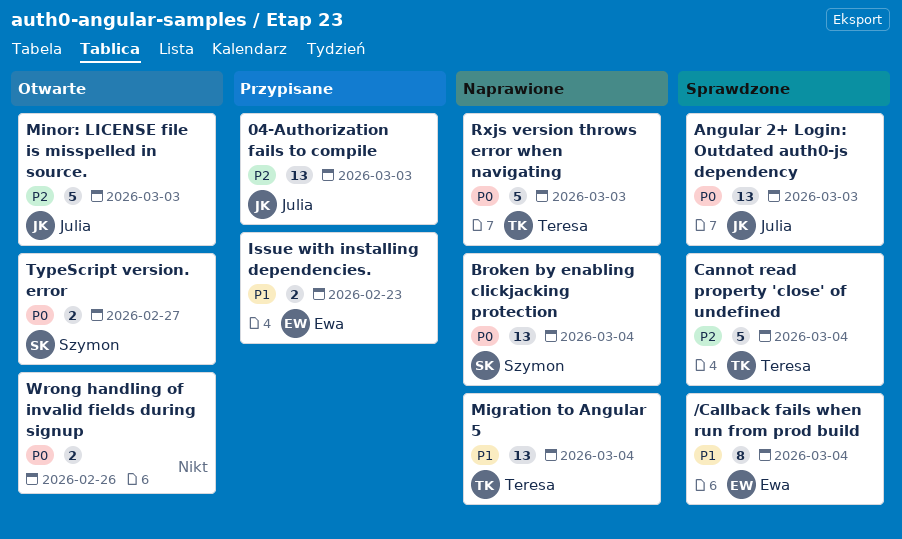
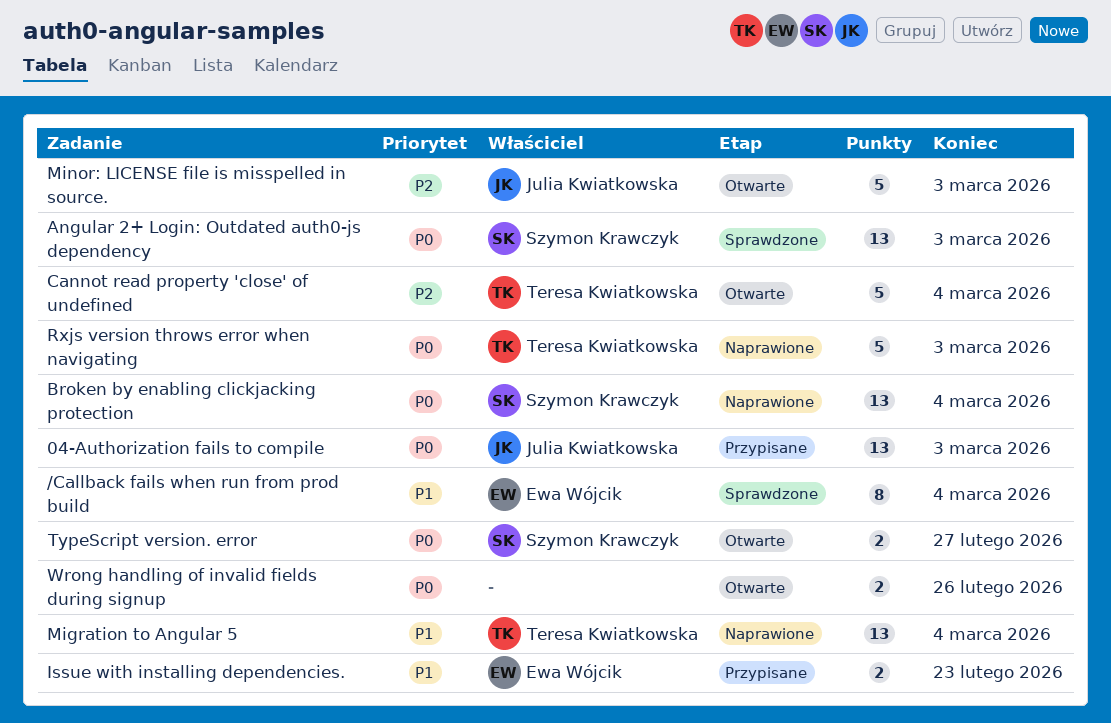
04-Authorization fails to compile, priority: P2 -> P0
Angular 2+ Login: Outdated auth0-js dependency, owner: Julia Kwiatkowska -> Szymon Krawczyk
Cannot read property 'close' of undefined, status: Sprawdzone -> Otwarte

